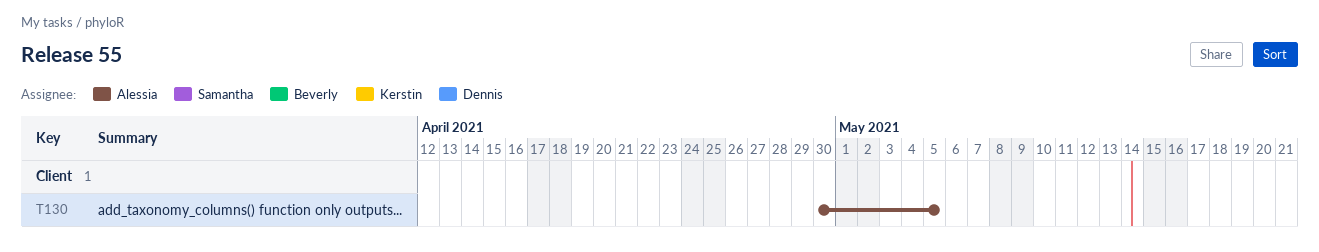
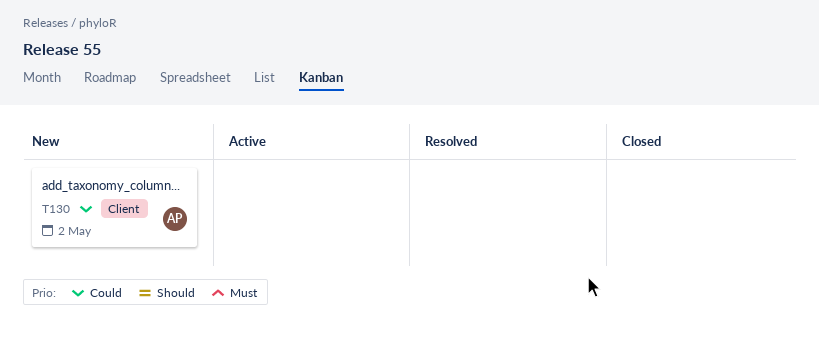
T130, due: May 5 -> May 2

